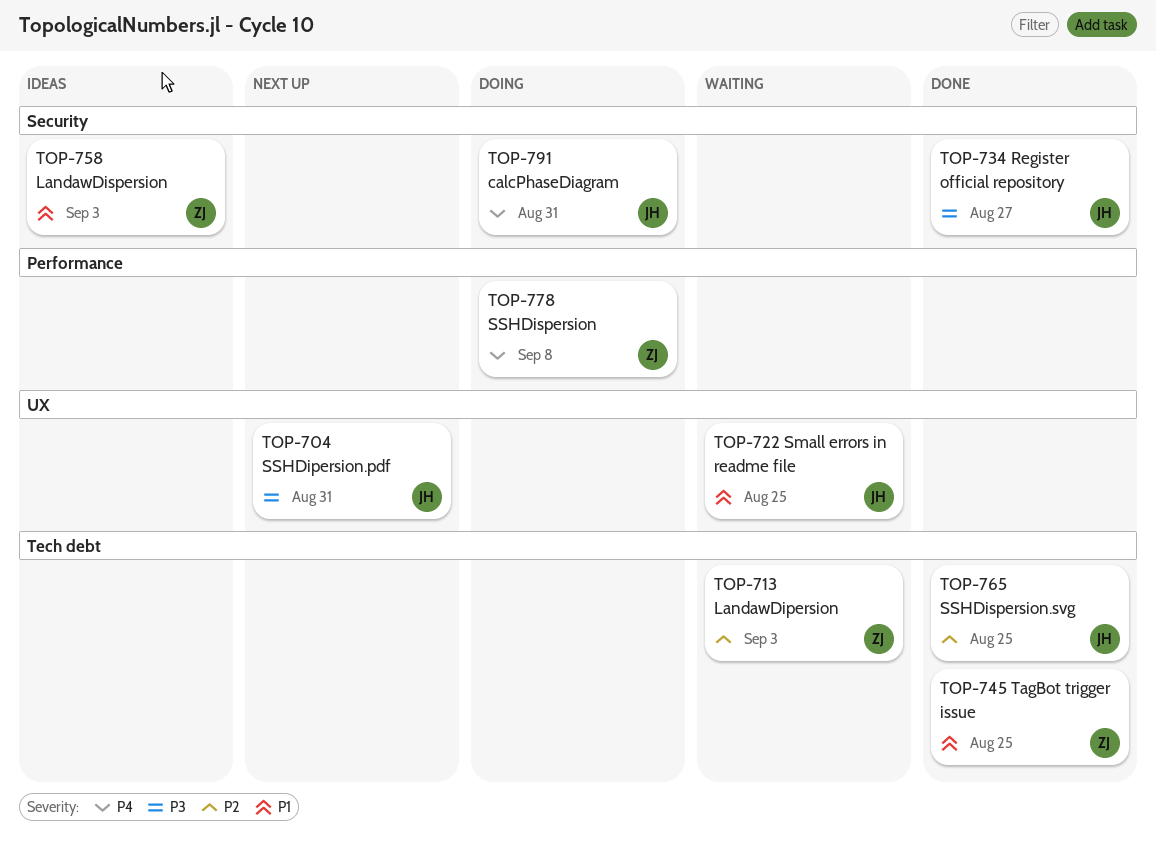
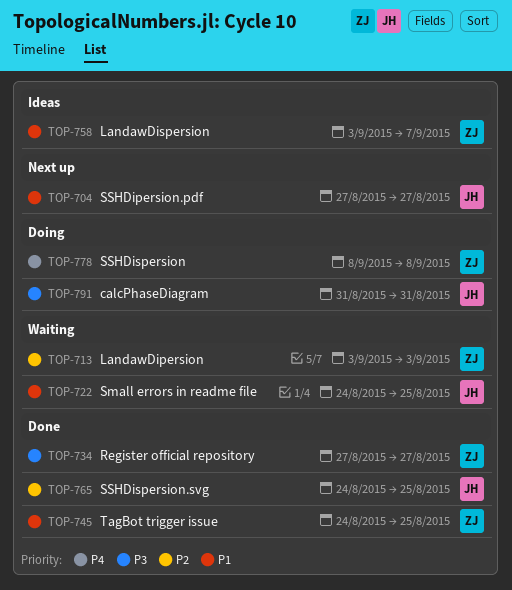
TOP-704, priority: P3 -> P1
TOP-704, due: Aug 31 -> Aug 27
TOP-734, owner: JH -> ZJ
TOP-758, due: Sep 3 -> Sep 7
TOP-791, priority: P4 -> P3

